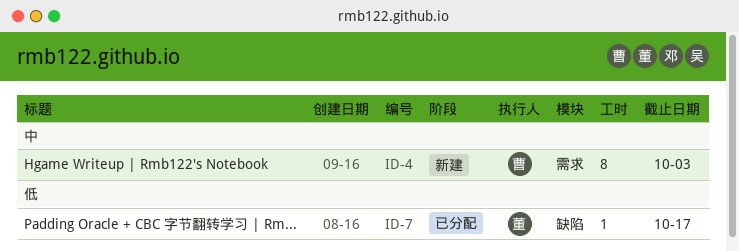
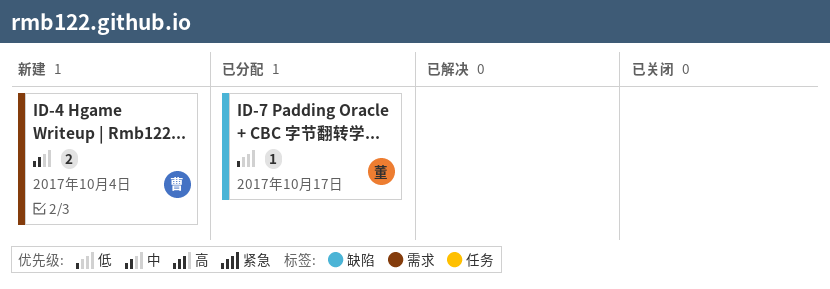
ID-4, estimate: 8 -> 2
ID-4, due: Oct 3 -> Oct 4

